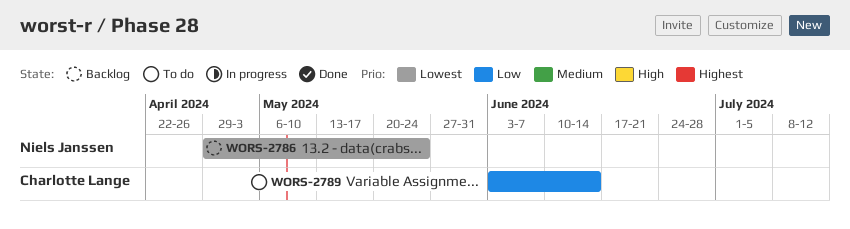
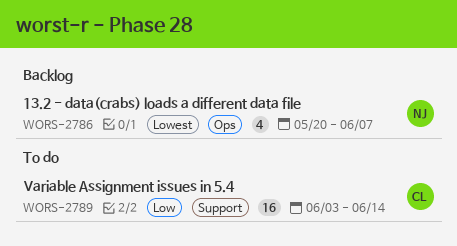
WORS-2786, start: Apr 29 -> May 20
WORS-2786, due: May 24 -> Jun 7

